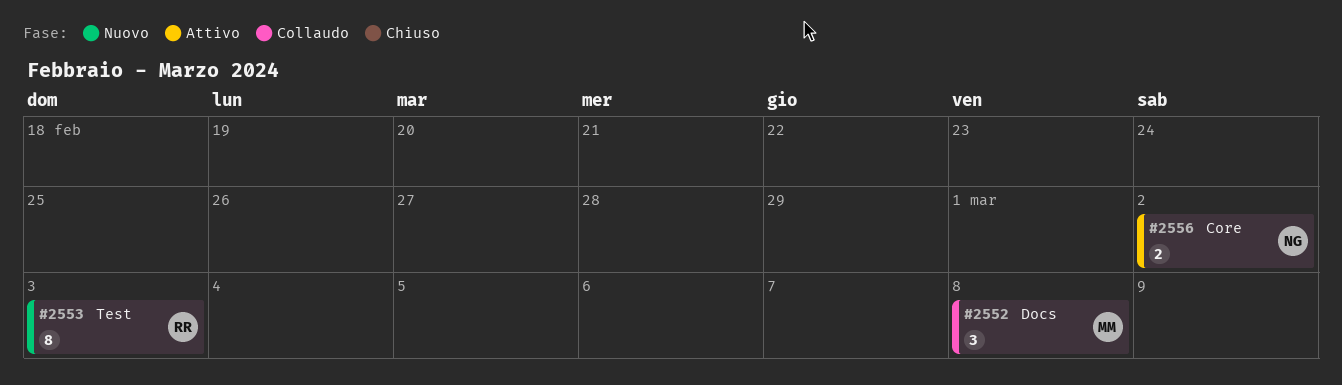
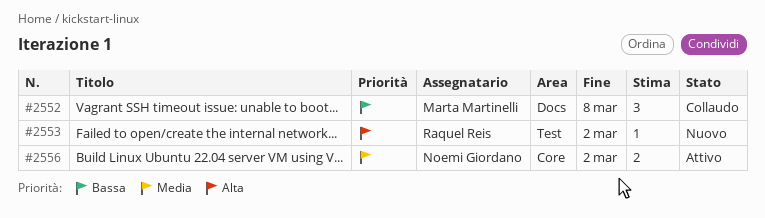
#2553, estimate: 8 -> 1
#2553, due: Mar 3 -> Mar 2

